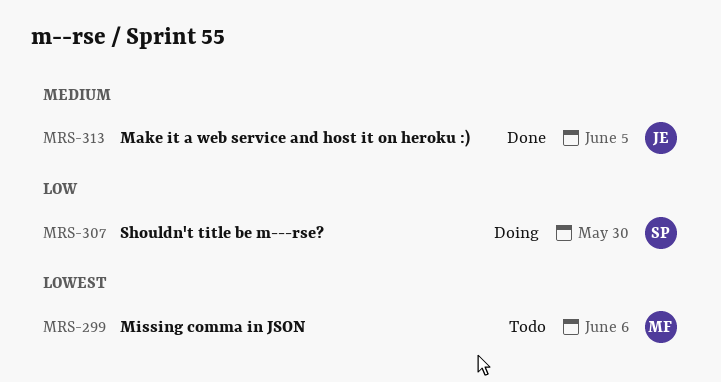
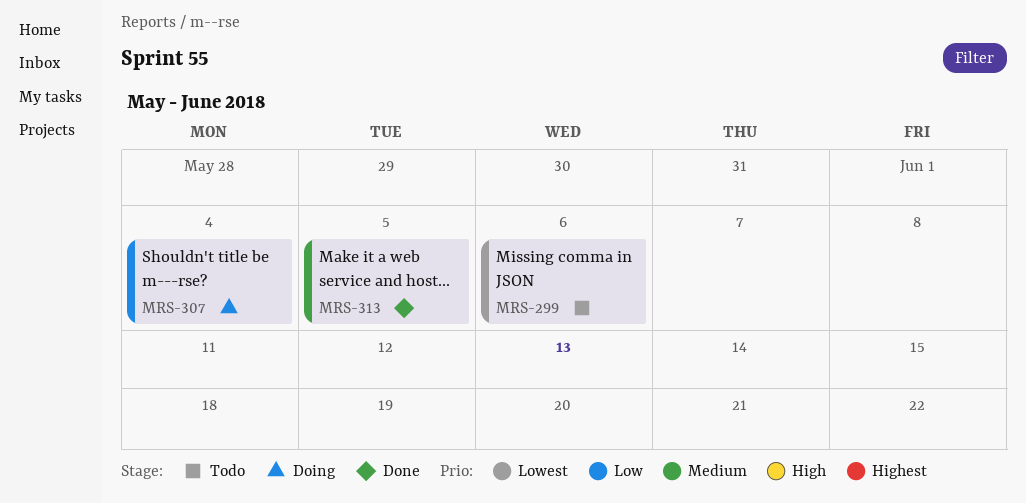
MRS-307, due: May 30 -> Jun 4

